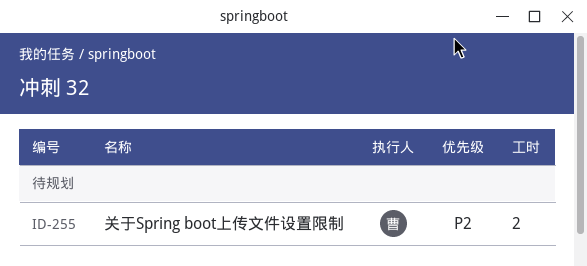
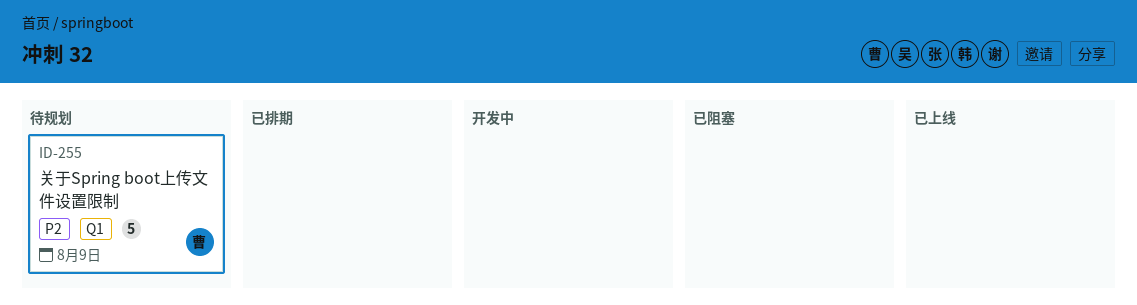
ID-255, estimate: 2 -> 5

